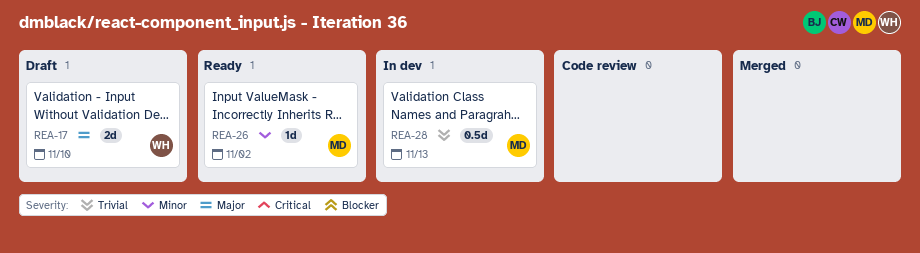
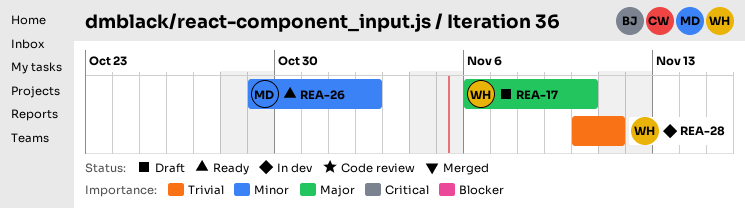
REA-28, owner: MD -> WH
REA-28, due: Nov 13 -> Nov 11

